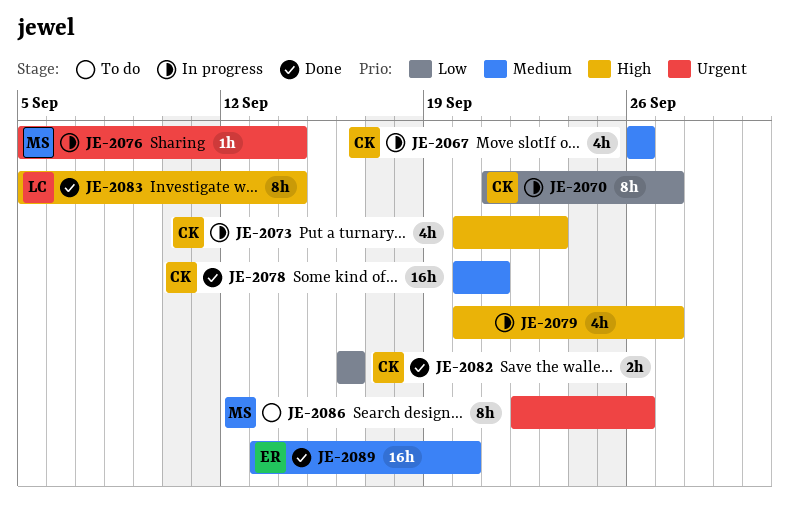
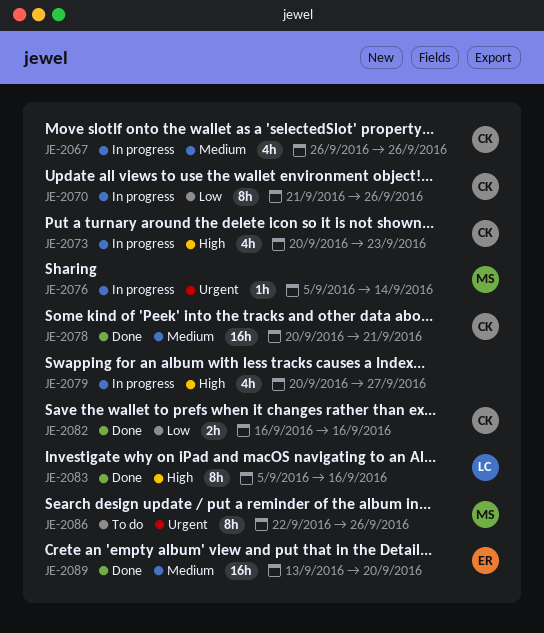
JE-2070, due: Sep 27 -> Sep 26
JE-2083, due: Sep 14 -> Sep 16

